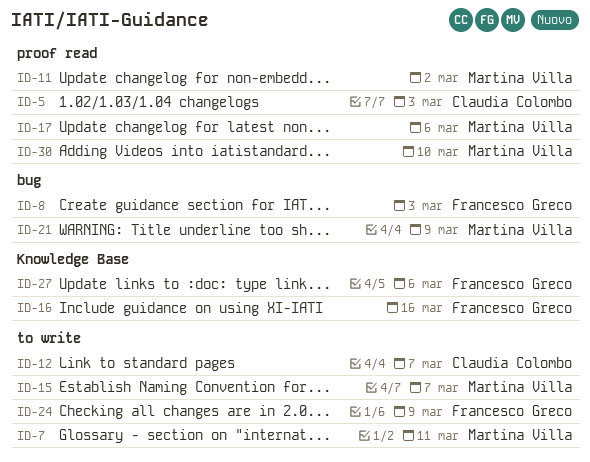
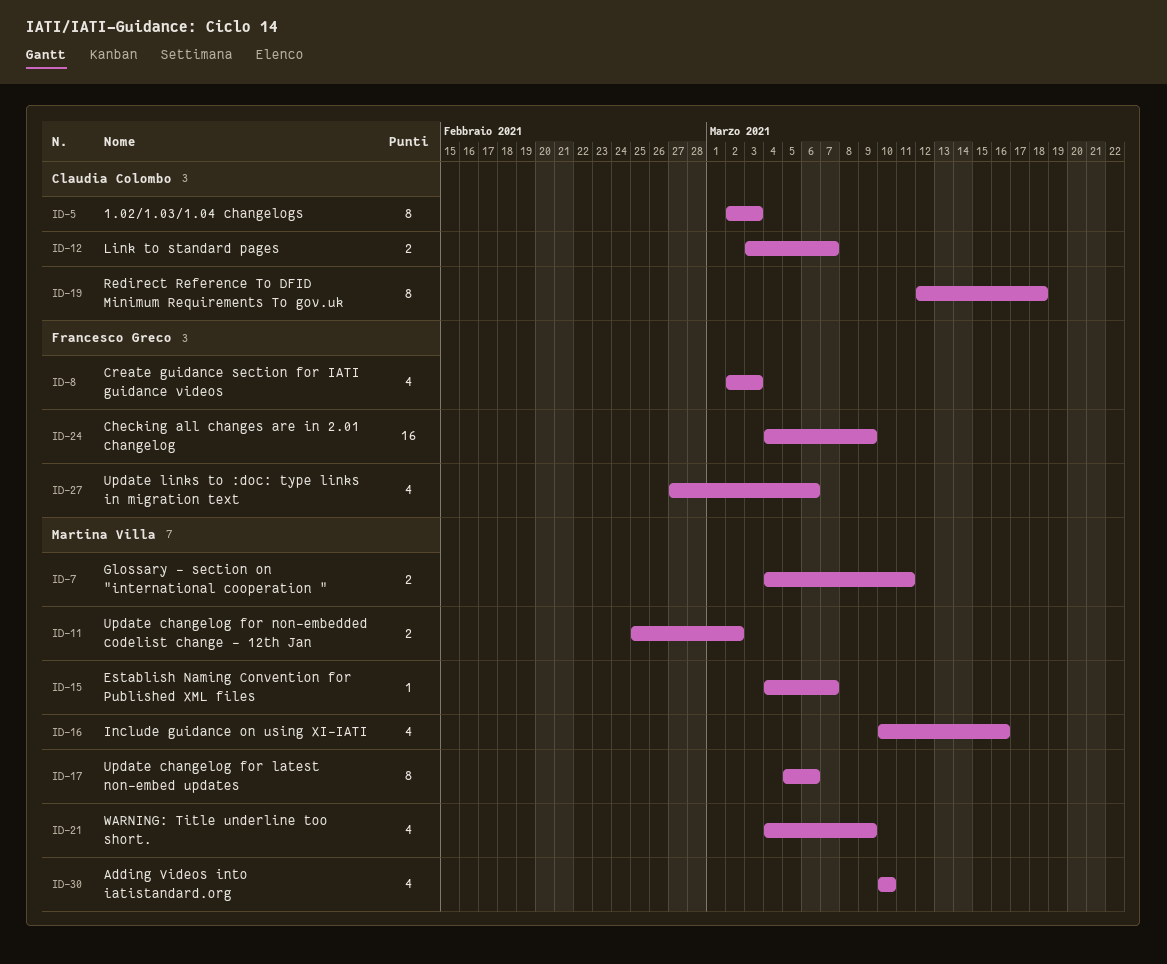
ID-16, owner: Francesco Greco -> Martina Villa
ID-19: none -> present

